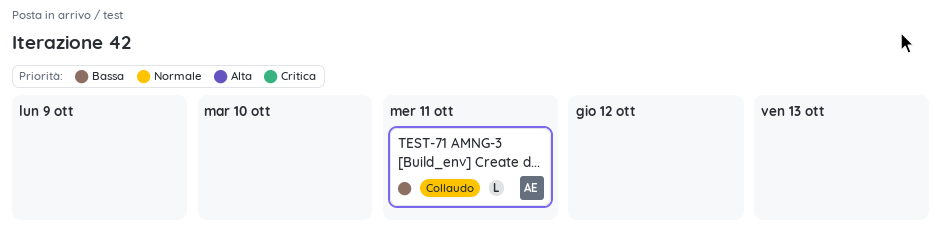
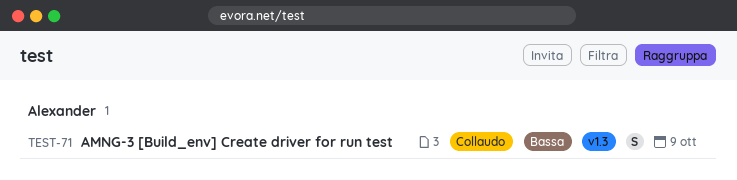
TEST-71, estimate: L -> S
TEST-71, due: Oct 11 -> Oct 9

